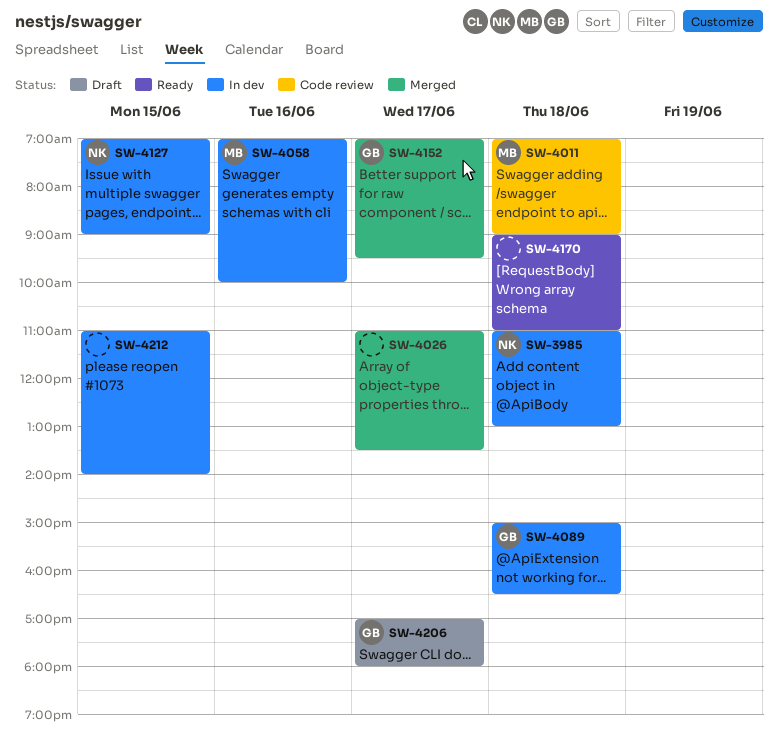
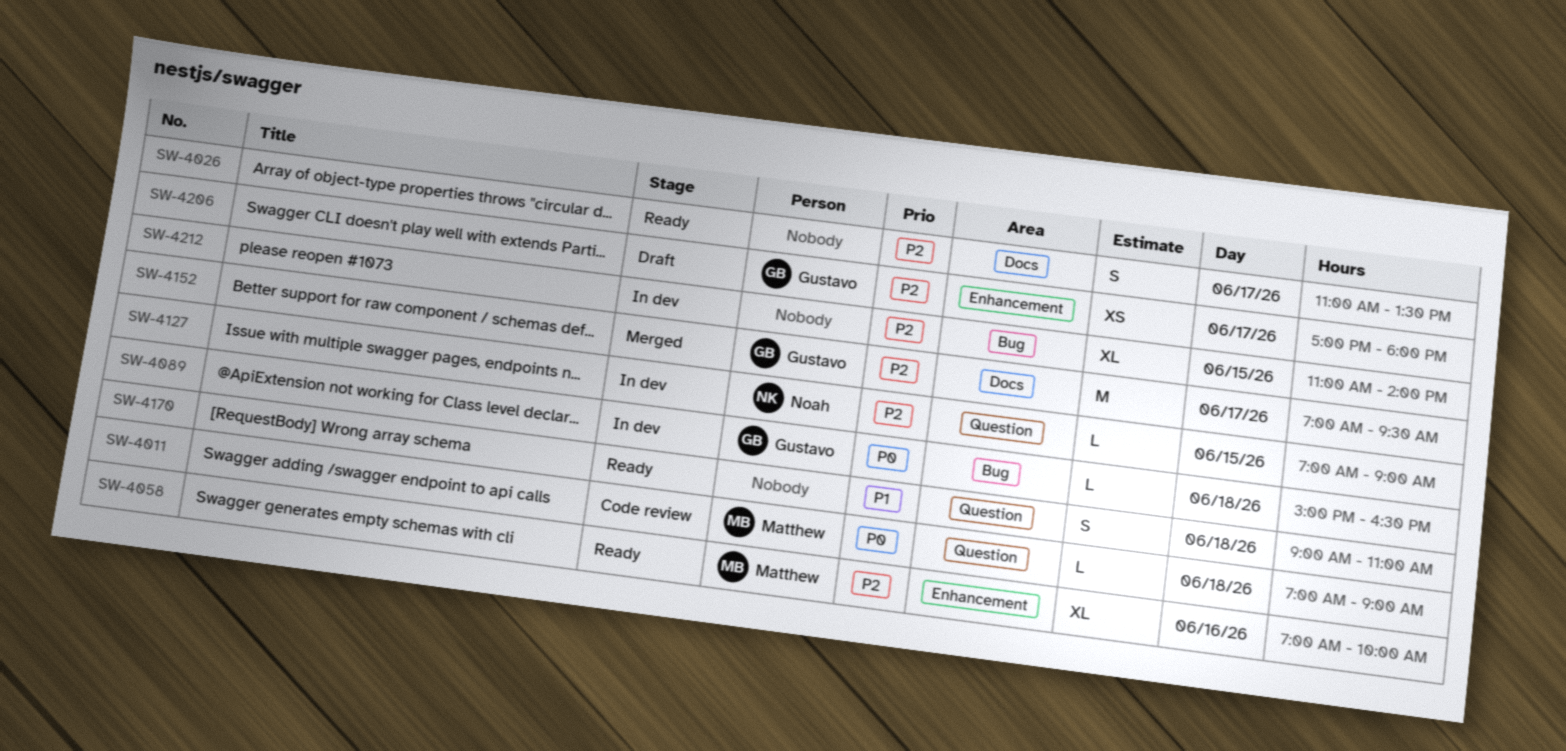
SW-3985: present -> none
SW-4026, status: Merged -> Ready
SW-4058, status: In dev -> Ready

